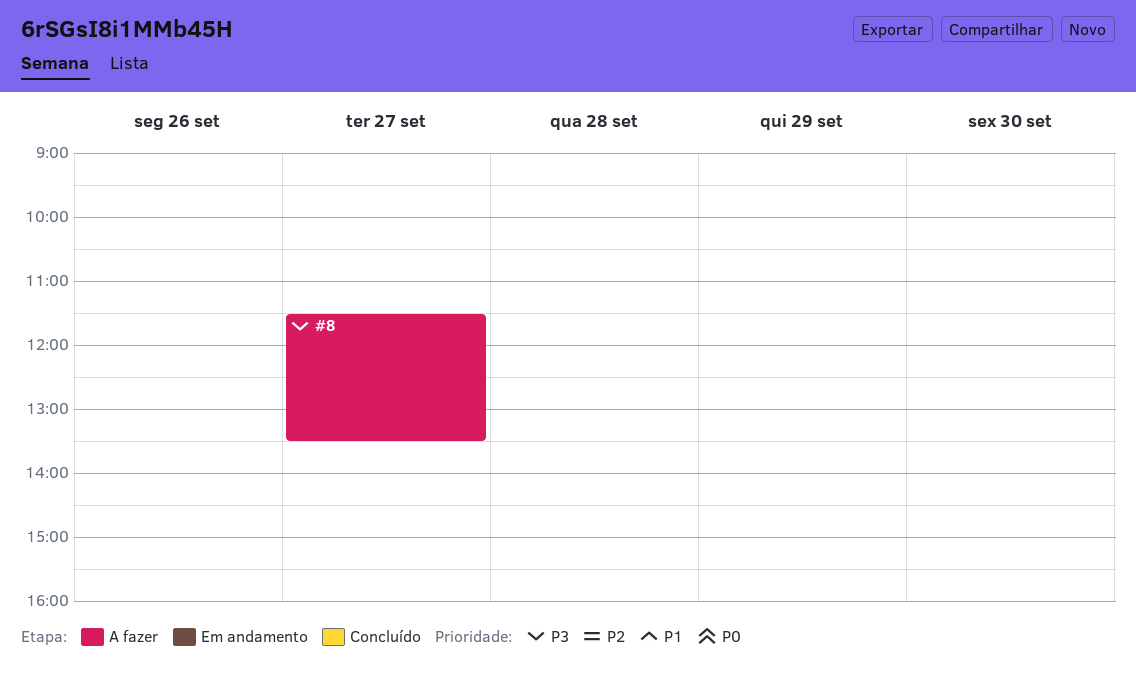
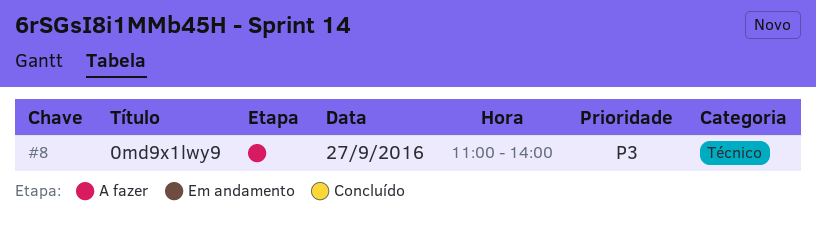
#8, begins: 11:30 -> 11:00
#8, ends: 13:30 -> 14:00

